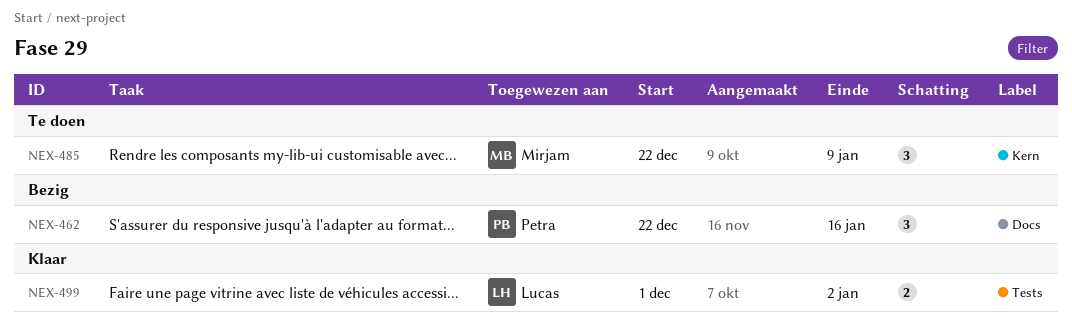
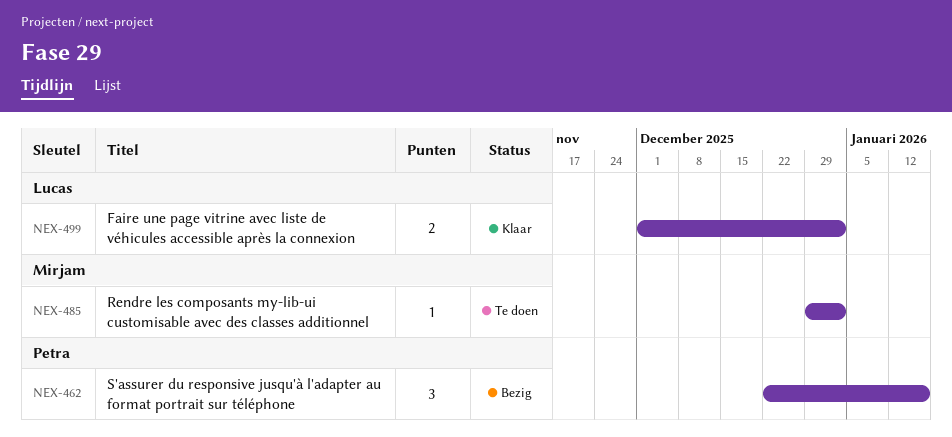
NEX-485, estimate: 3 -> 1
NEX-485, start: Dec 22 -> Dec 29
NEX-485, due: Jan 9 -> Jan 2

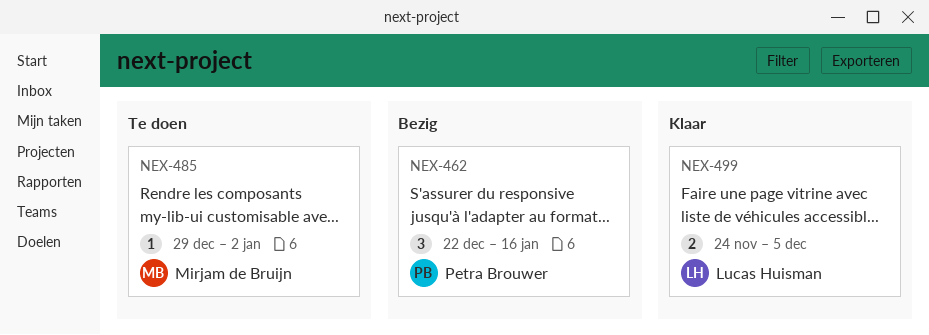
NEX-499, start: Dec 1 -> Nov 24
NEX-499, due: Jan 2 -> Dec 5

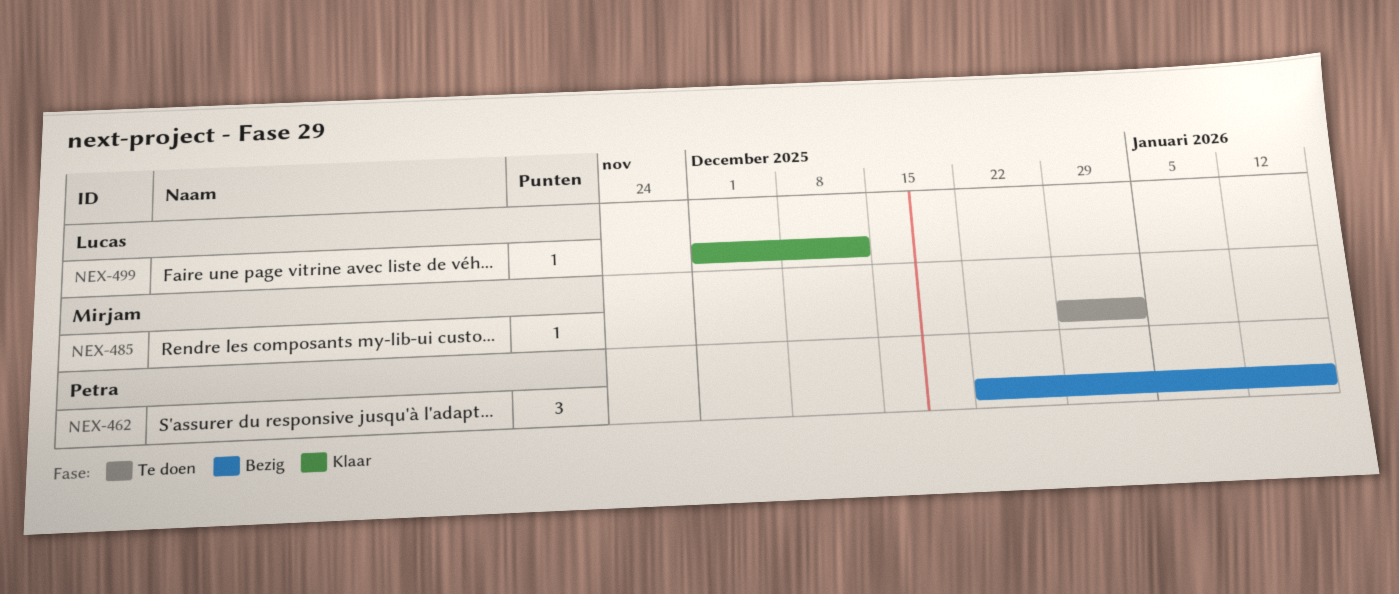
NEX-499, estimate: 2 -> 1
NEX-499, start: Nov 24 -> Dec 1
NEX-499, due: Dec 5 -> Dec 12

